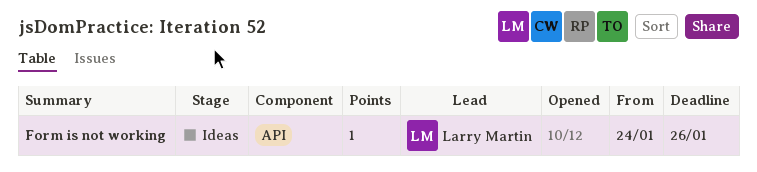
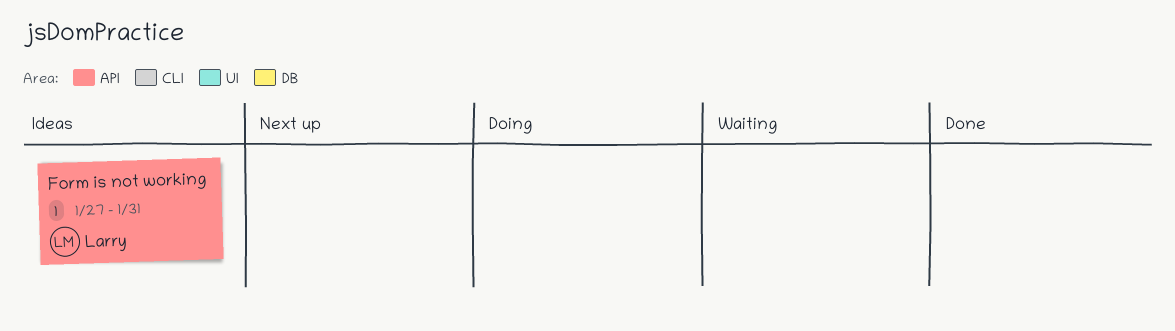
Form is not working, start: Jan 24 -> Jan 27
Form is not working, due: Jan 26 -> Jan 31

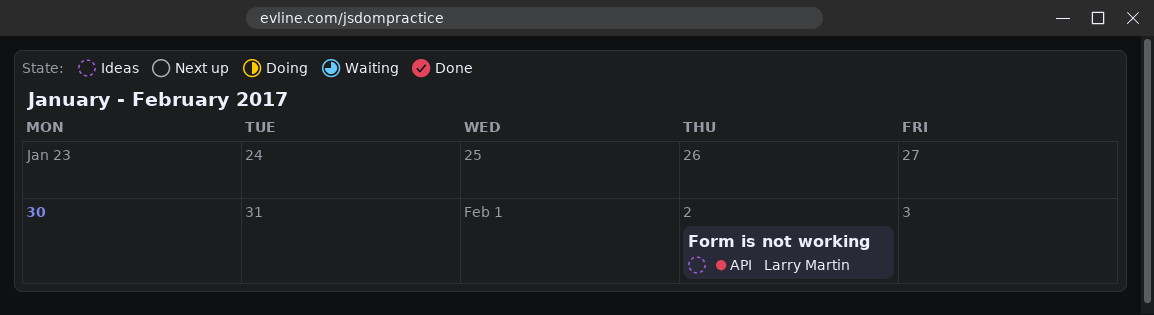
Form is not working, due: Jan 31 -> Feb 2

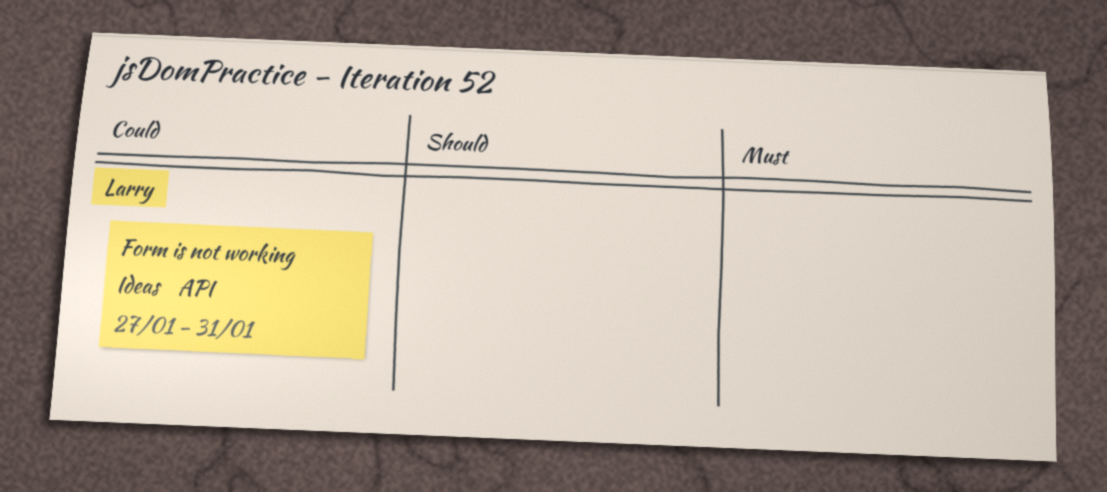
Form is not working, due: Feb 2 -> Jan 31

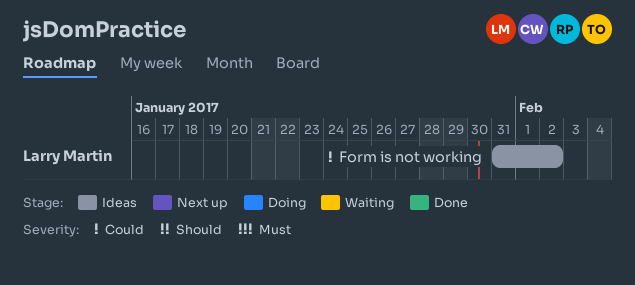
Form is not working, start: Jan 27 -> Jan 31
Form is not working, due: Jan 31 -> Feb 2

